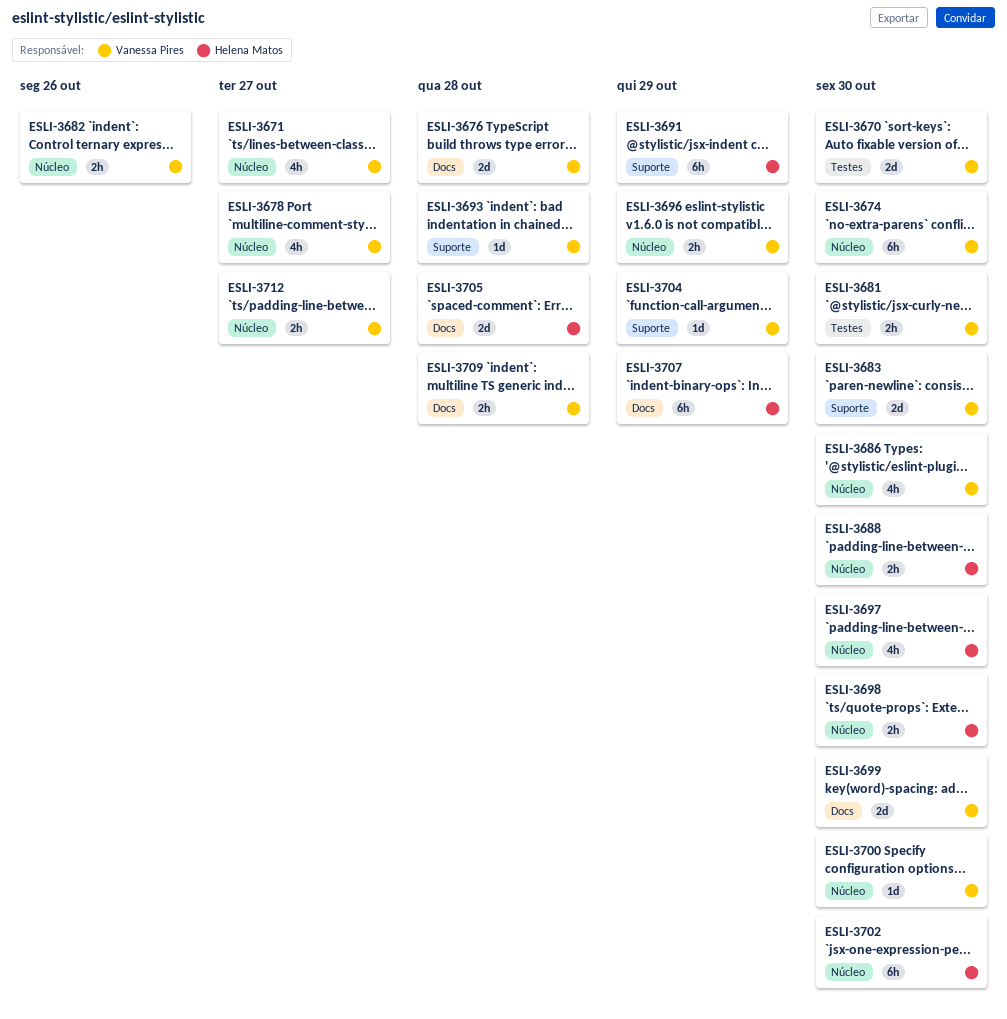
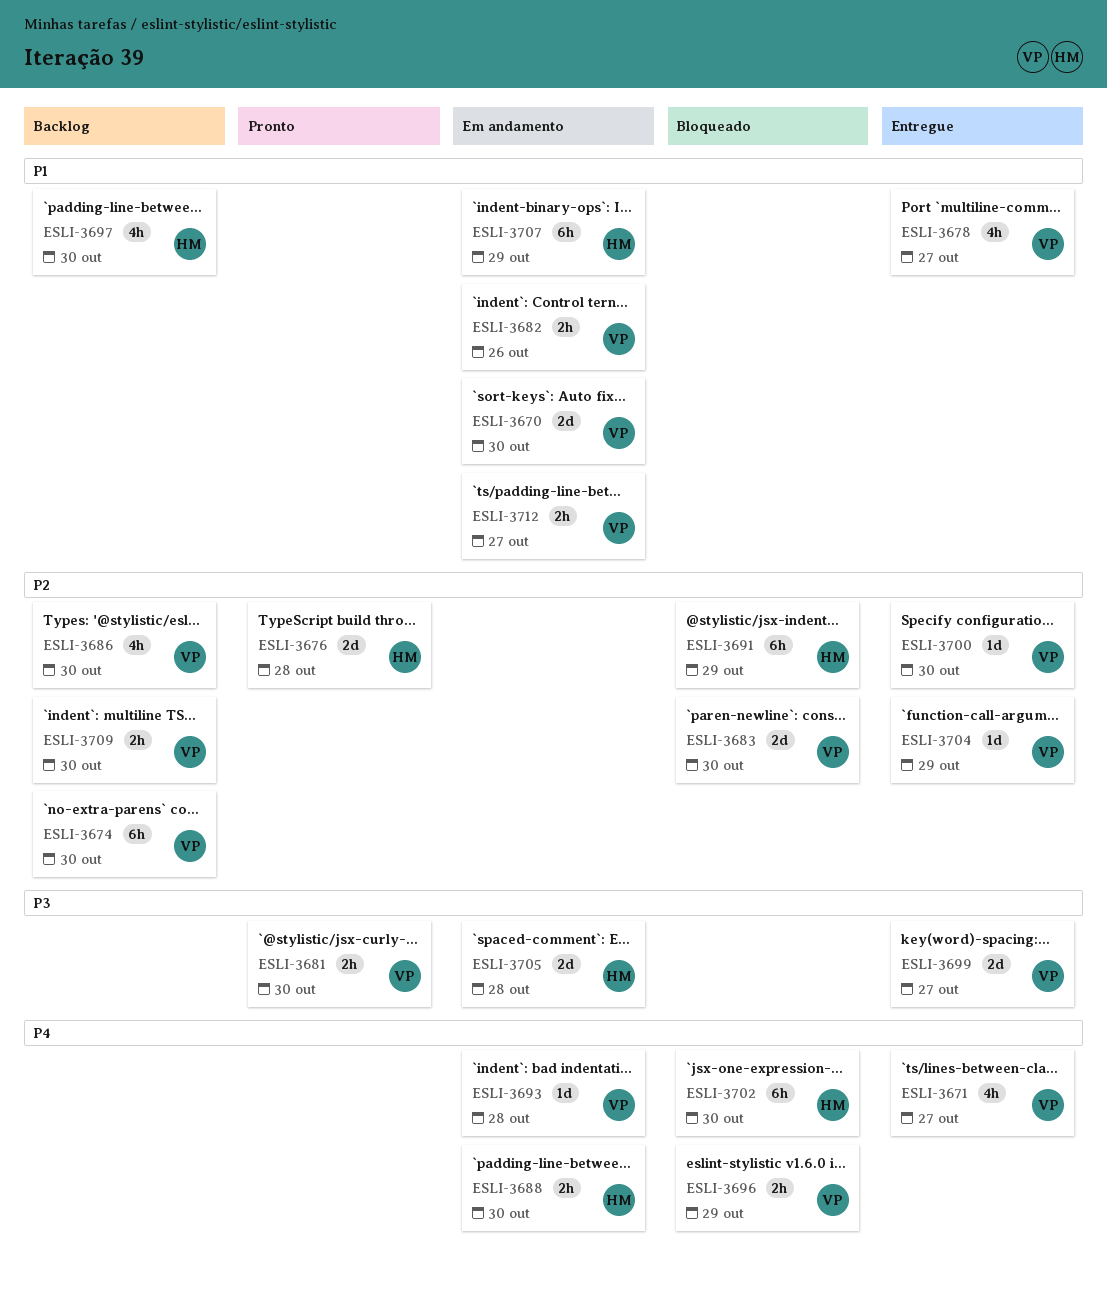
ESLI-3676, owner: Vanessa Pires -> Helena Matos
ESLI-3698: present -> none
ESLI-3699, due: Oct 30 -> Oct 27
ESLI-3709, due: Oct 28 -> Oct 30

